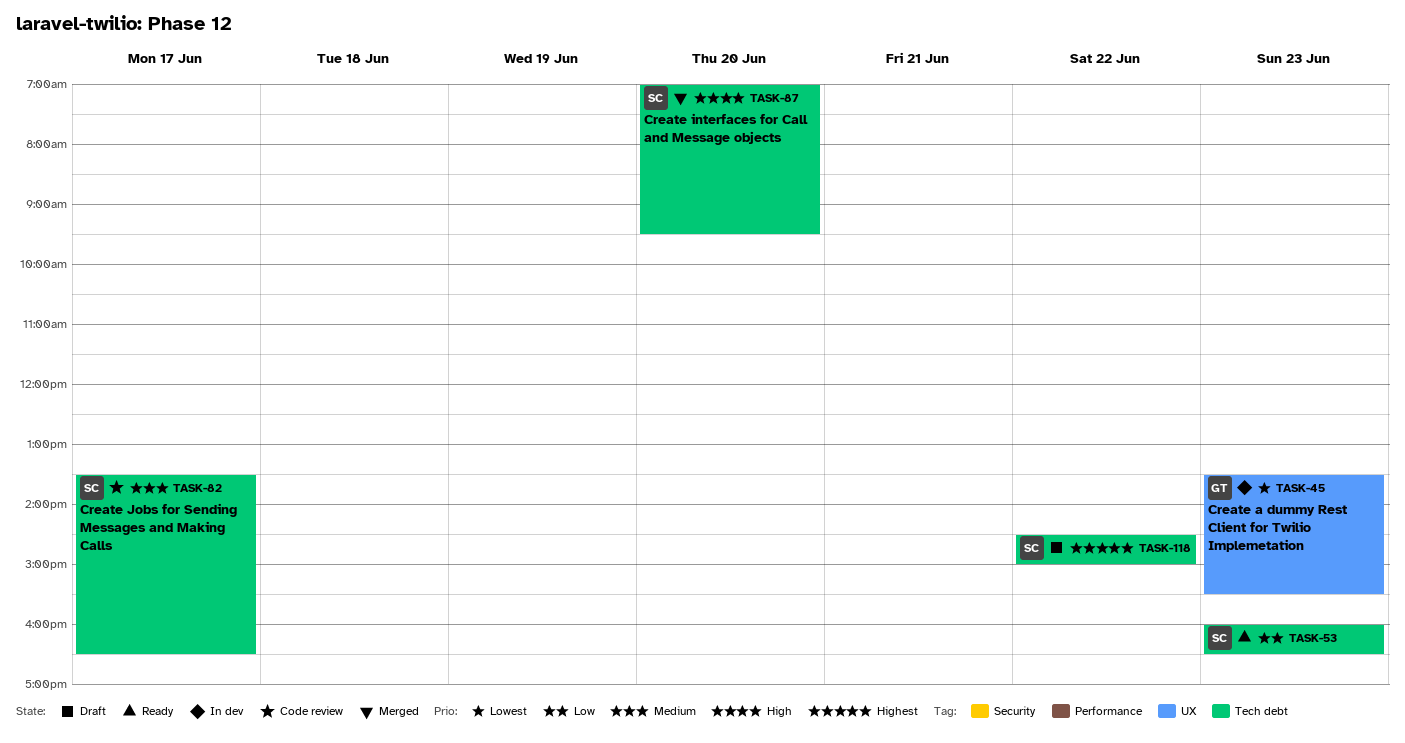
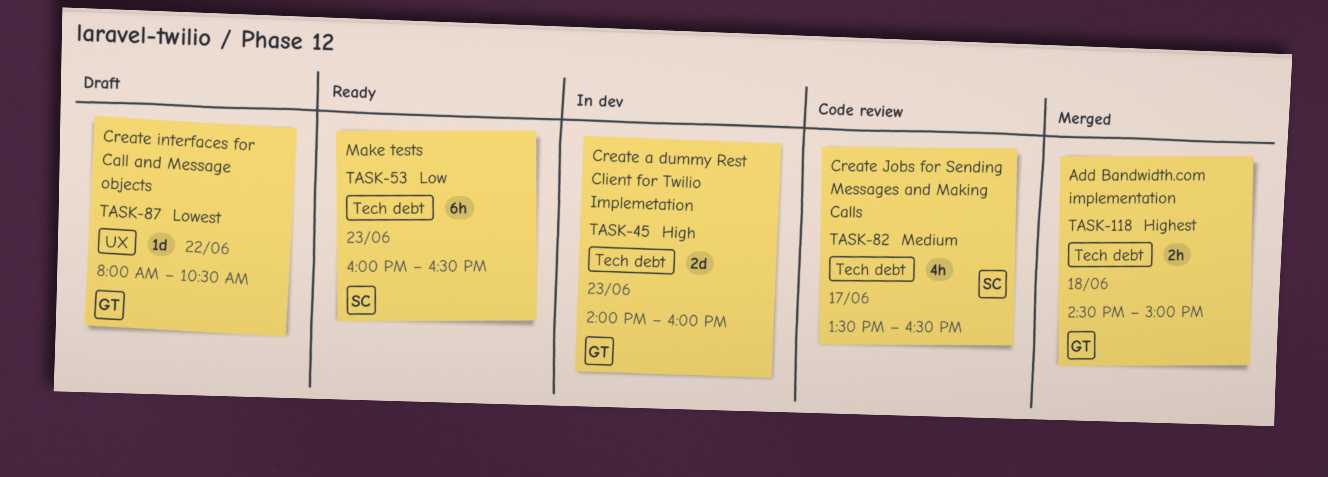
TASK-45, priority: Lowest -> High
TASK-45, label: UX -> Tech debt
TASK-45, begins: 13:30 -> 14:00
TASK-45, ends: 15:30 -> 16:00
TASK-87, status: Merged -> Draft
TASK-87, owner: SC -> GT
TASK-87, priority: High -> Lowest
TASK-87, label: Tech debt -> UX
TASK-87, day: Jun 20 -> Jun 22
TASK-87, begins: 07:00 -> 08:00
TASK-87, ends: 09:30 -> 10:30
TASK-118, status: Draft -> Merged
TASK-118, owner: SC -> GT
TASK-118, day: Jun 22 -> Jun 18

